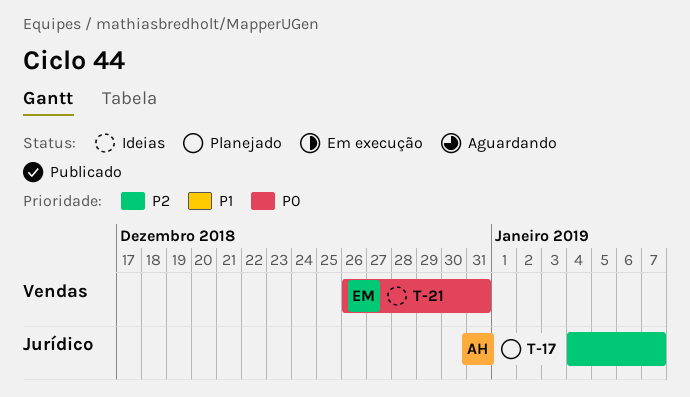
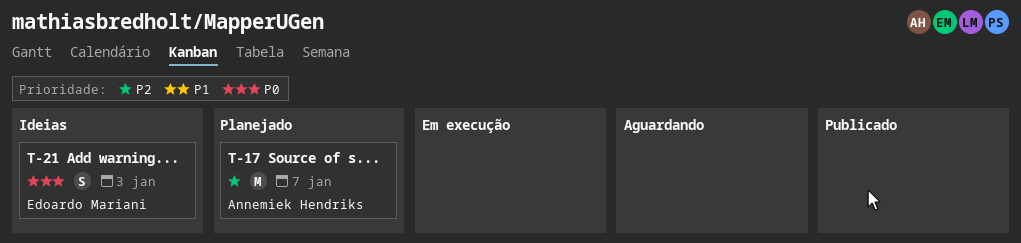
T-21, due: Dec 31 -> Jan 3

